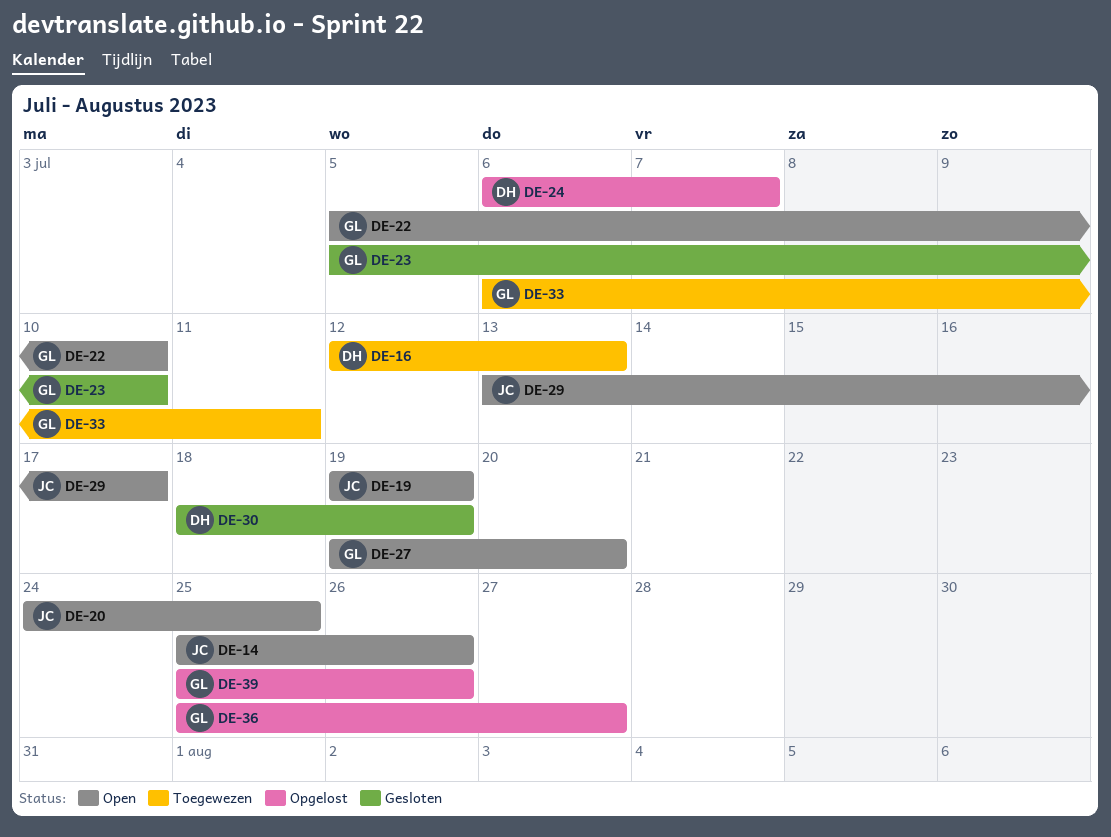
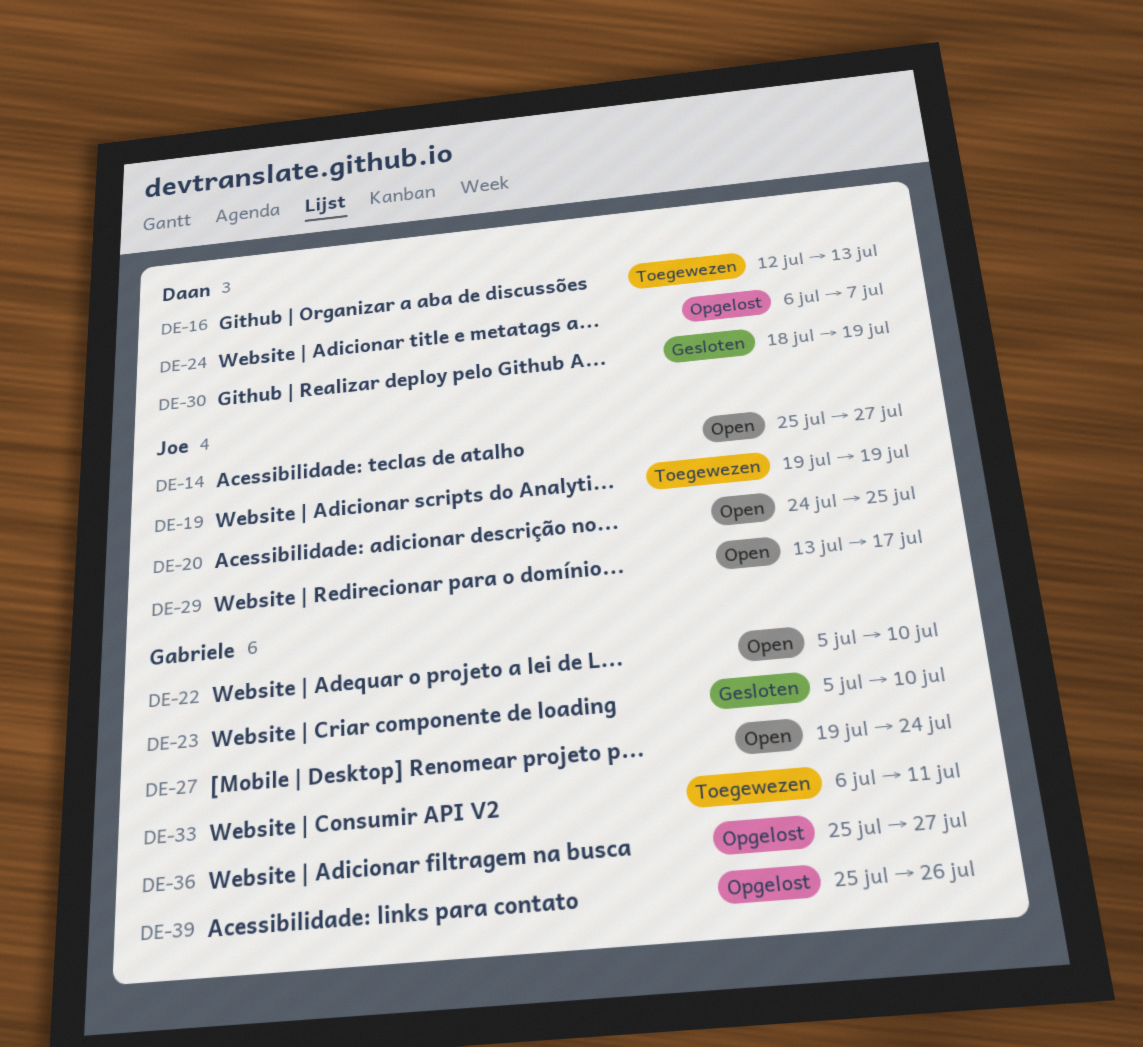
DE-14, due: Jul 26 -> Jul 27
DE-19, status: Open -> Toegewezen
DE-27, due: Jul 20 -> Jul 24

